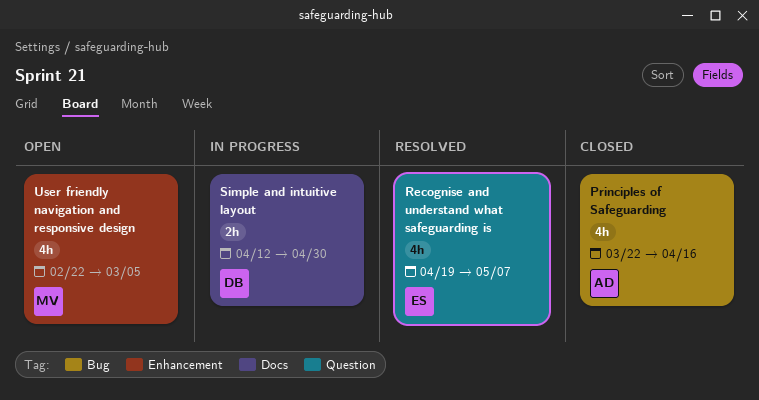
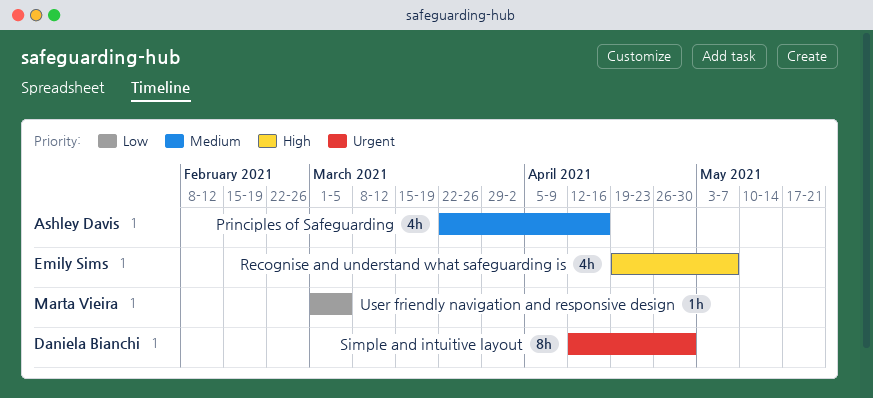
Simple and intuitive layout, estimate: 2h -> 8h
User friendly navigation and responsive design, estimate: 4h -> 1h
User friendly navigation and responsive design, start: Feb 22 -> Mar 1

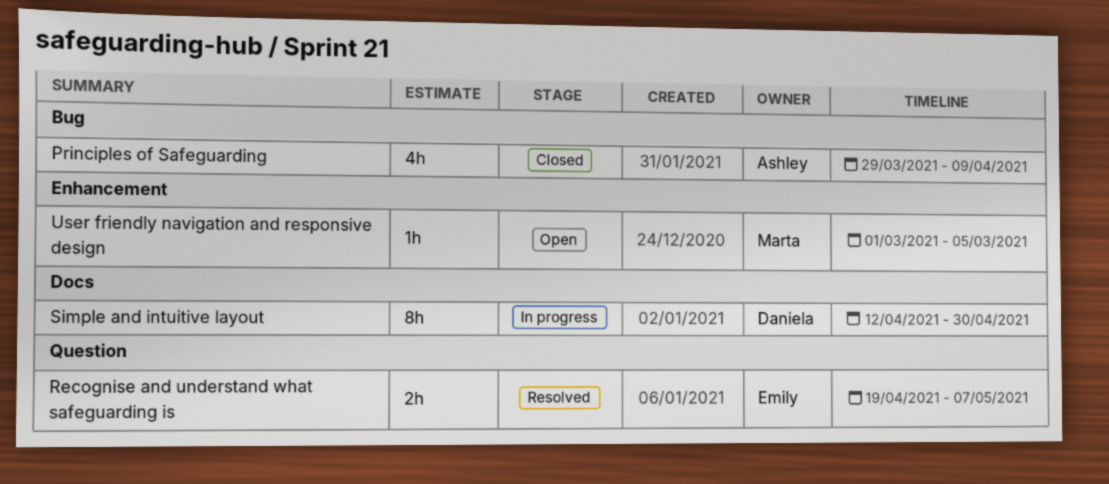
Principles of Safeguarding, start: Mar 22 -> Mar 29
Principles of Safeguarding, due: Apr 16 -> Apr 9
Recognise and understand what safeguarding is, estimate: 4h -> 2h

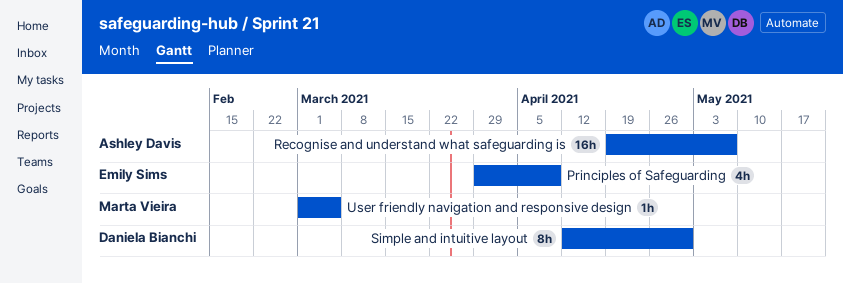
Principles of Safeguarding, owner: Ashley Davis -> Emily Sims
Recognise and understand what safeguarding is, owner: Emily Sims -> Ashley Davis
Recognise and understand what safeguarding is, estimate: 2h -> 16h

